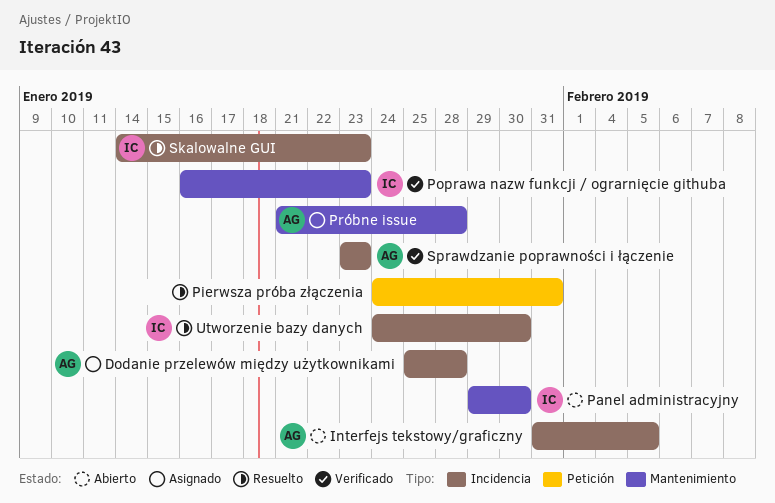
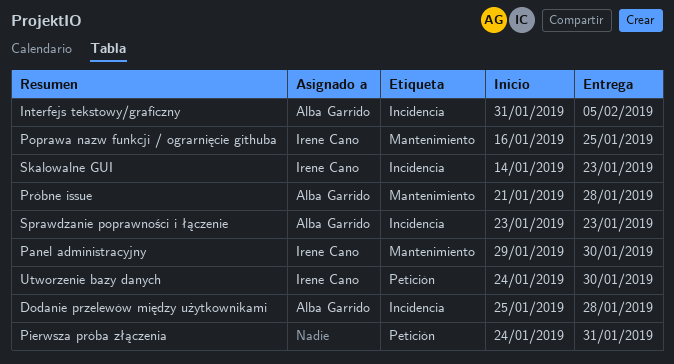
Poprawa nazw funkcji / ograrnięcie githuba, due: Jan 23 -> Jan 25
Utworzenie bazy danych, label: Incidencia -> Petición

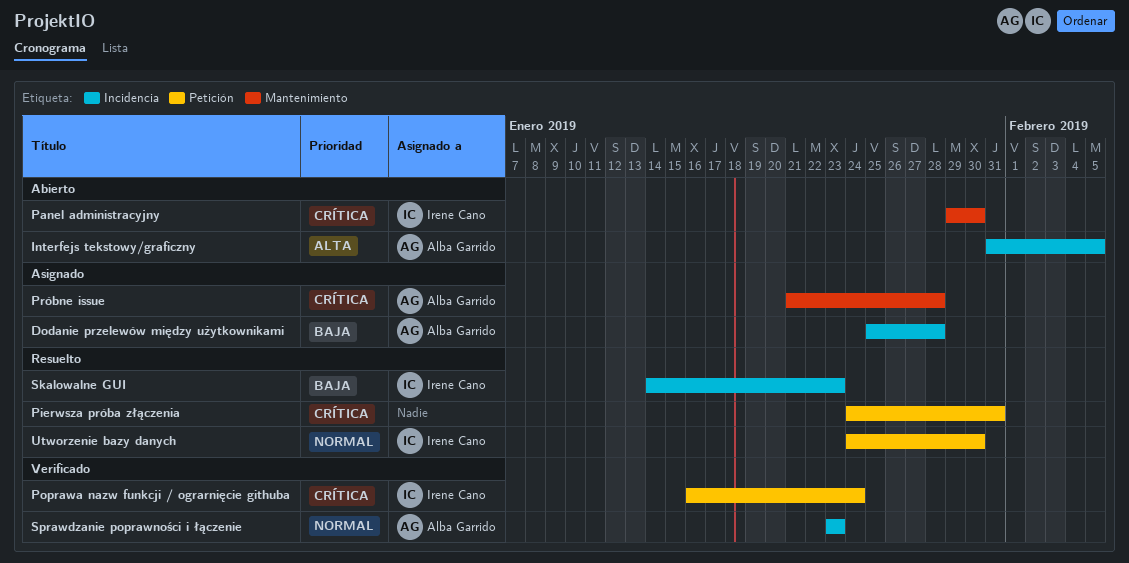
Poprawa nazw funkcji / ograrnięcie githuba, label: Mantenimiento -> Petición
Poprawa nazw funkcji / ograrnięcie githuba, due: Jan 25 -> Jan 24

